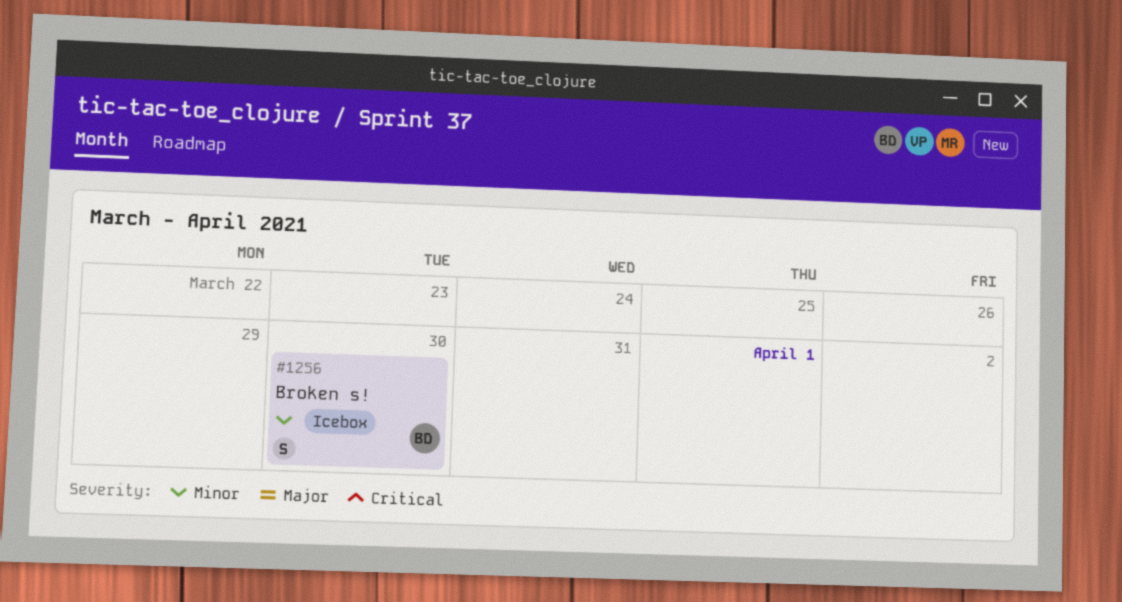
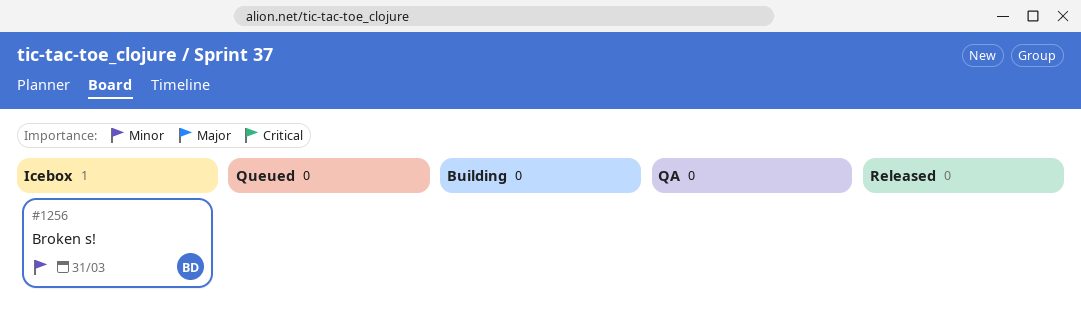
#1256, due: Mar 30 -> Mar 31

